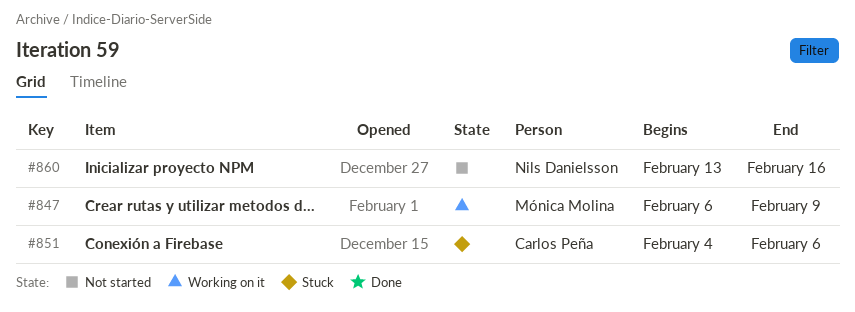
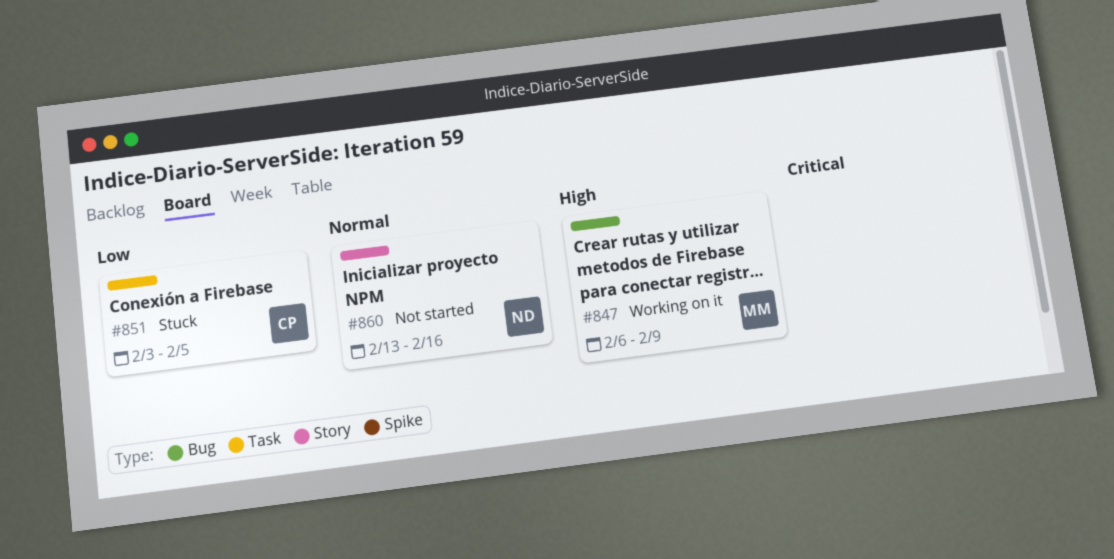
#851, start: Feb 4 -> Feb 3
#851, due: Feb 6 -> Feb 5

